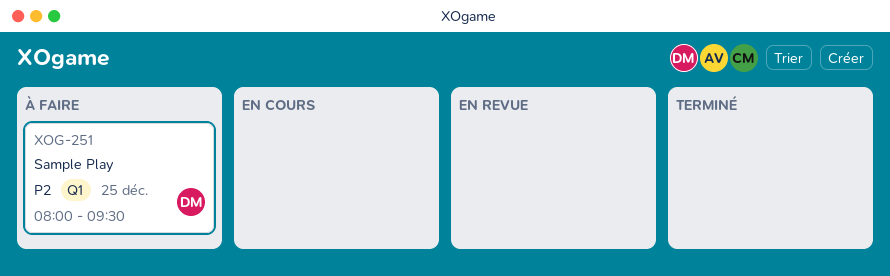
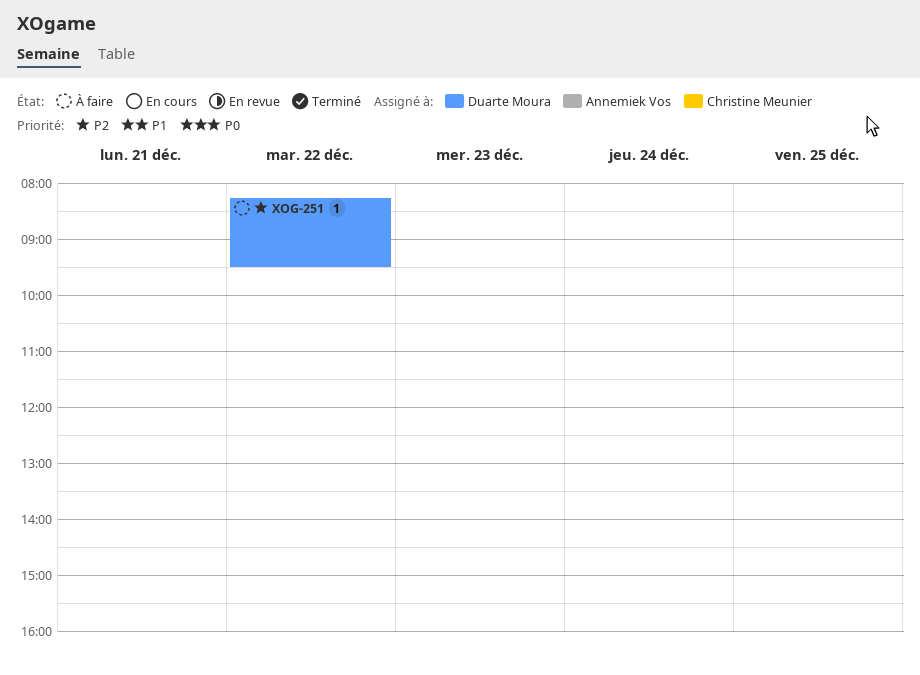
XOG-251, day: Dec 25 -> Dec 22
XOG-251, begins: 08:00 -> 08:15

